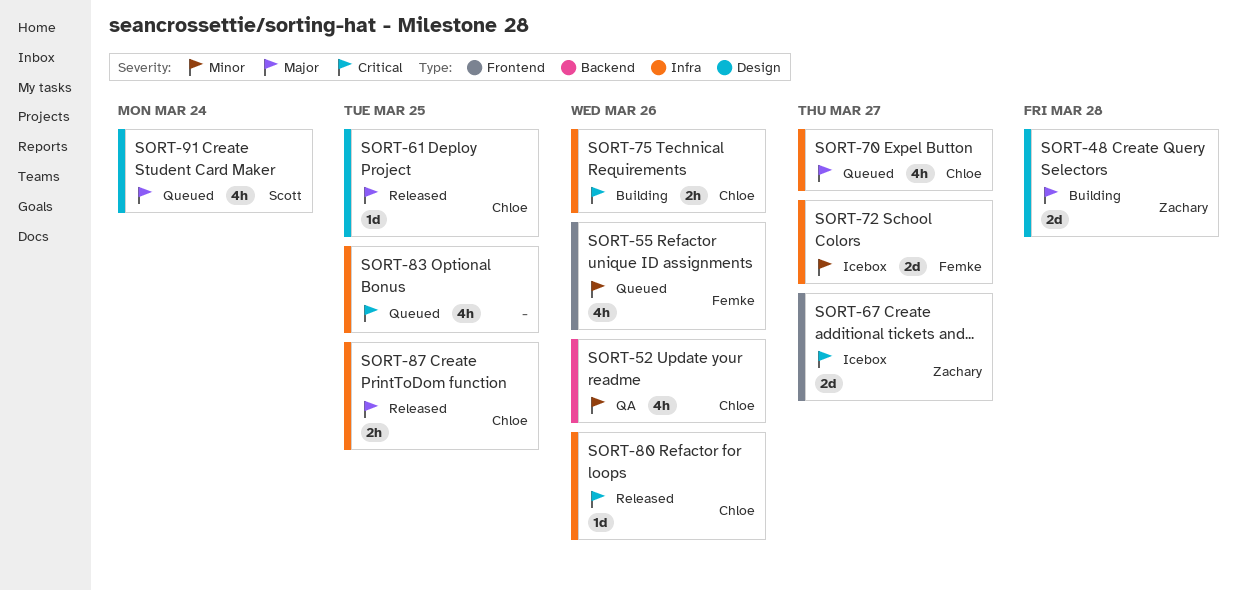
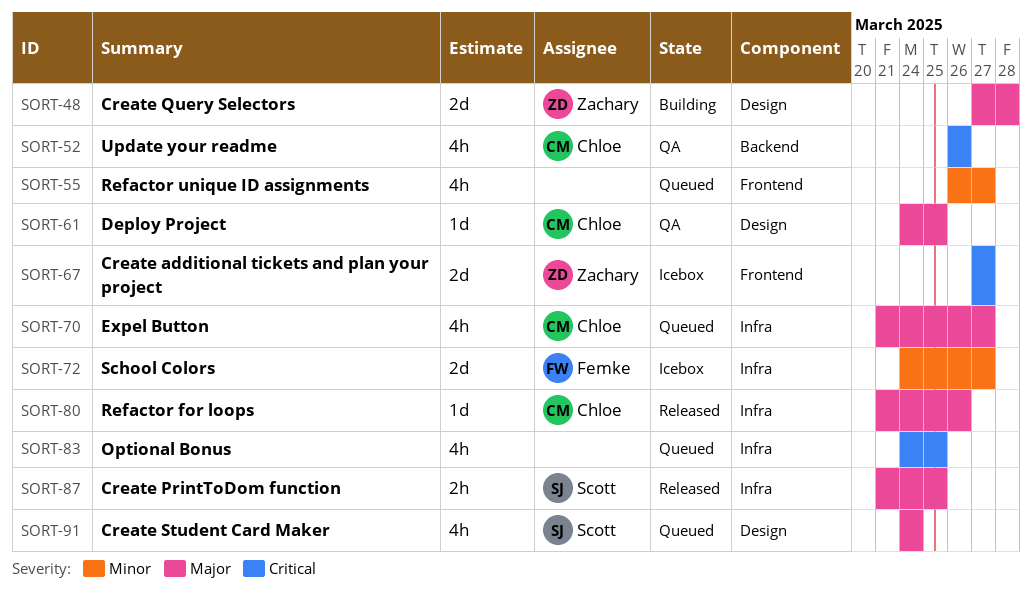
SORT-52, priority: Minor -> Critical
SORT-55, owner: Femke -> none
SORT-55, due: Mar 26 -> Mar 27
SORT-61, status: Released -> QA
SORT-75: present -> none
SORT-80, priority: Critical -> Major
SORT-87, owner: Chloe -> Scott

